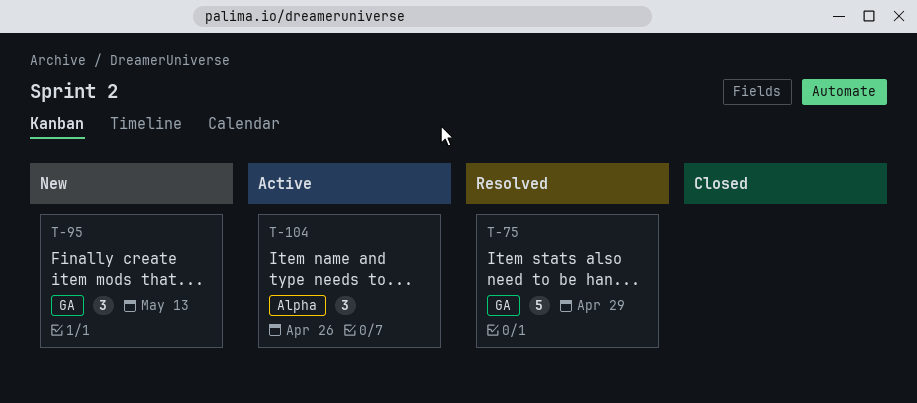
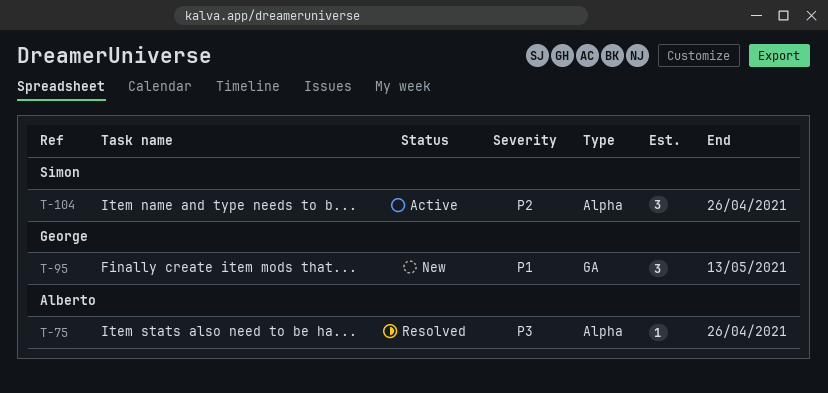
T-75, label: GA -> Alpha
T-75, estimate: 5 -> 1
T-75, due: Apr 29 -> Apr 26

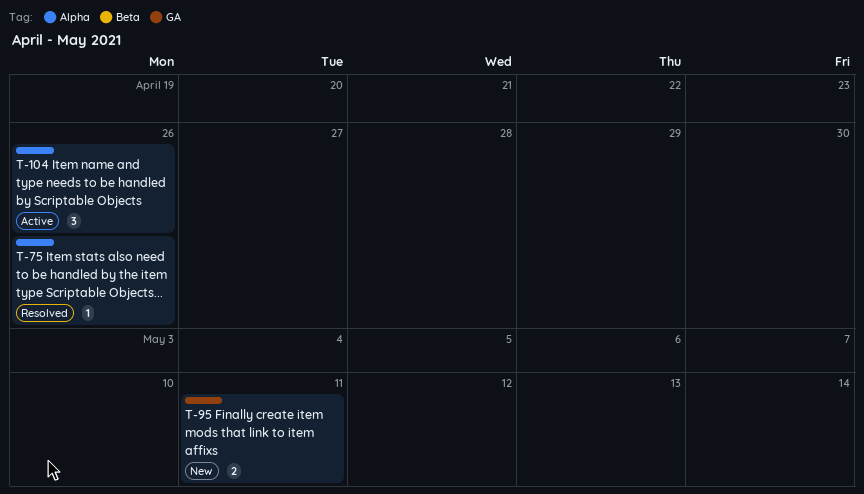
T-95, estimate: 3 -> 2
T-95, due: May 13 -> May 11

